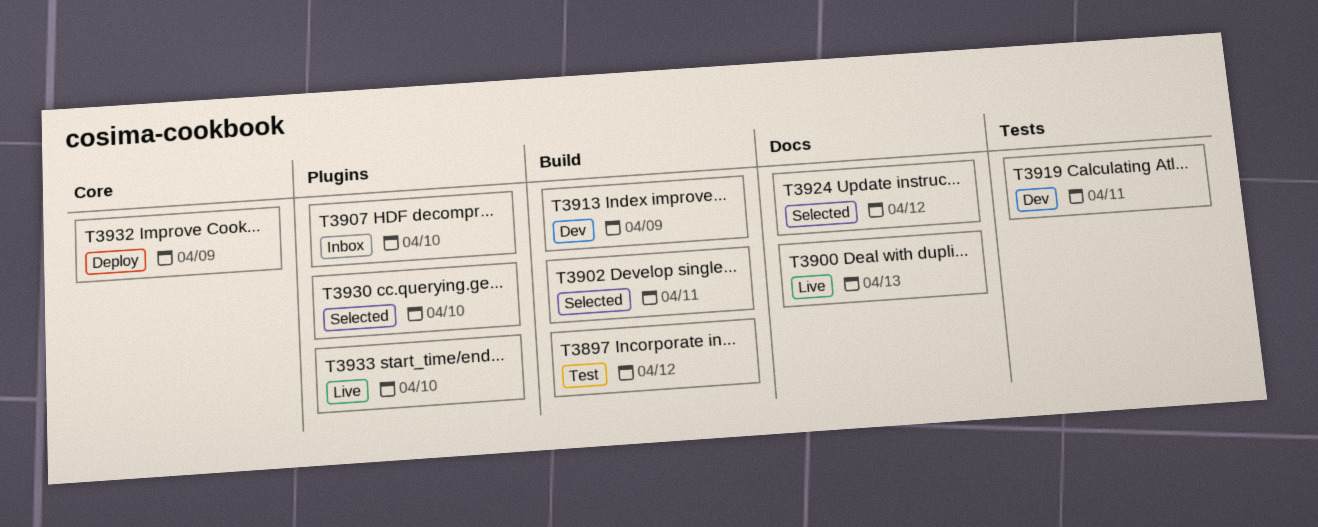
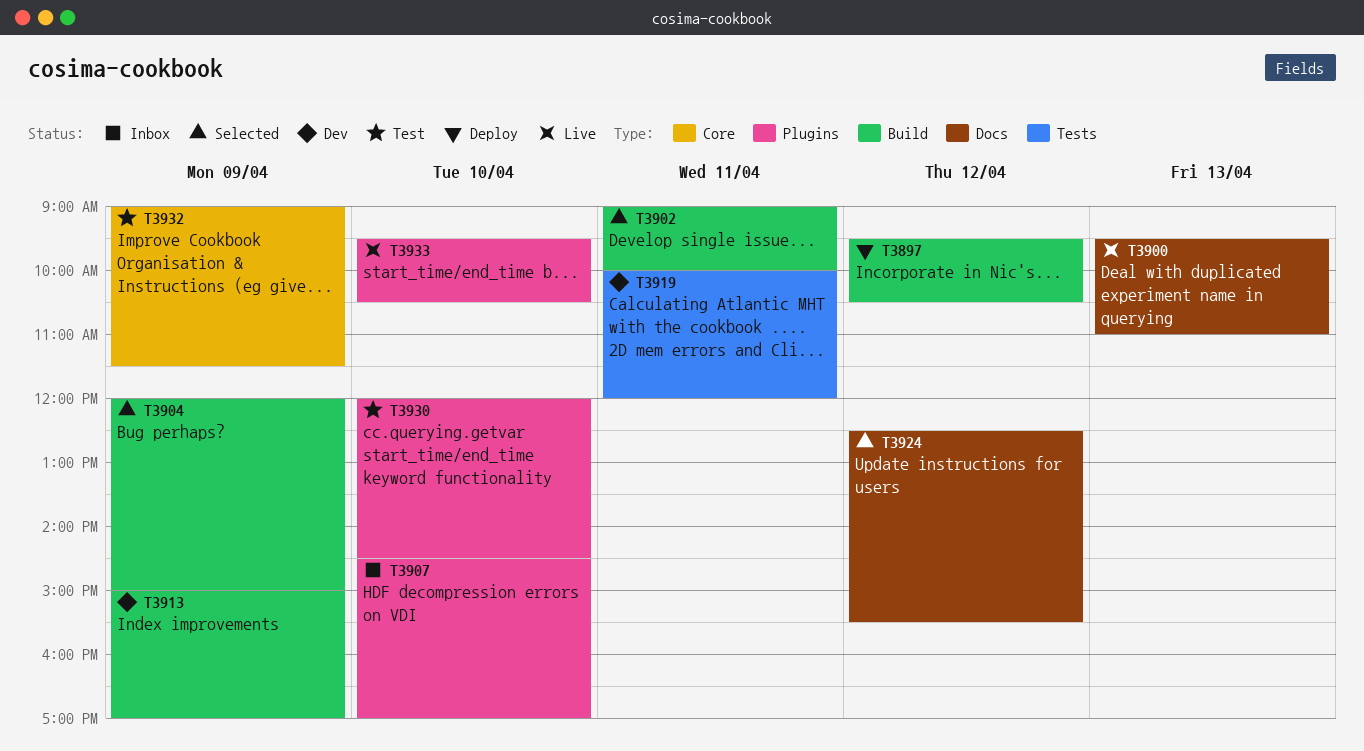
T3897, status: Test -> Deploy
T3904: none -> present
T3930, status: Selected -> Test
T3932, status: Deploy -> Test

